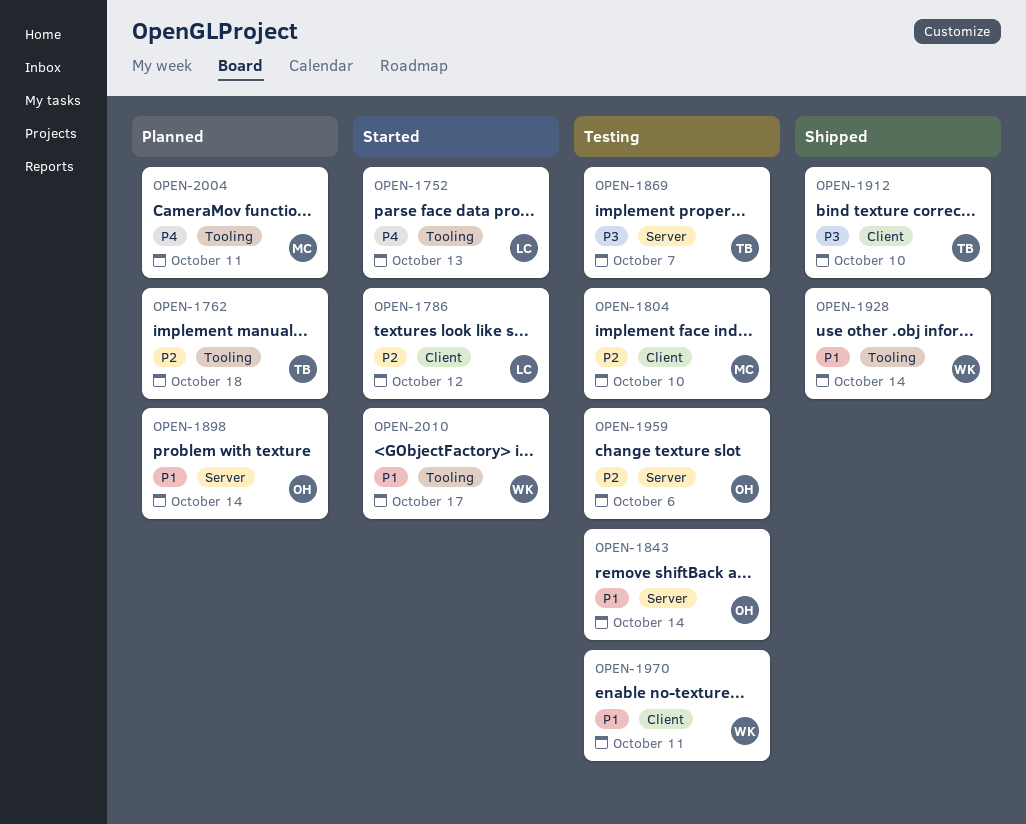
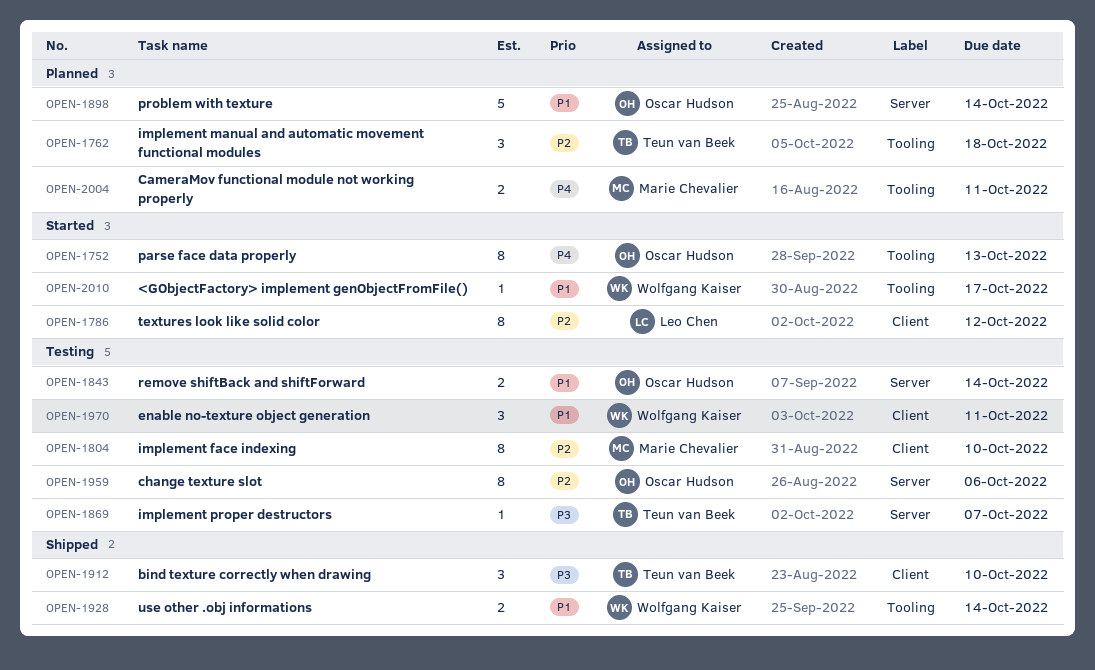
OPEN-1752, owner: Leo Chen -> Oscar Hudson

